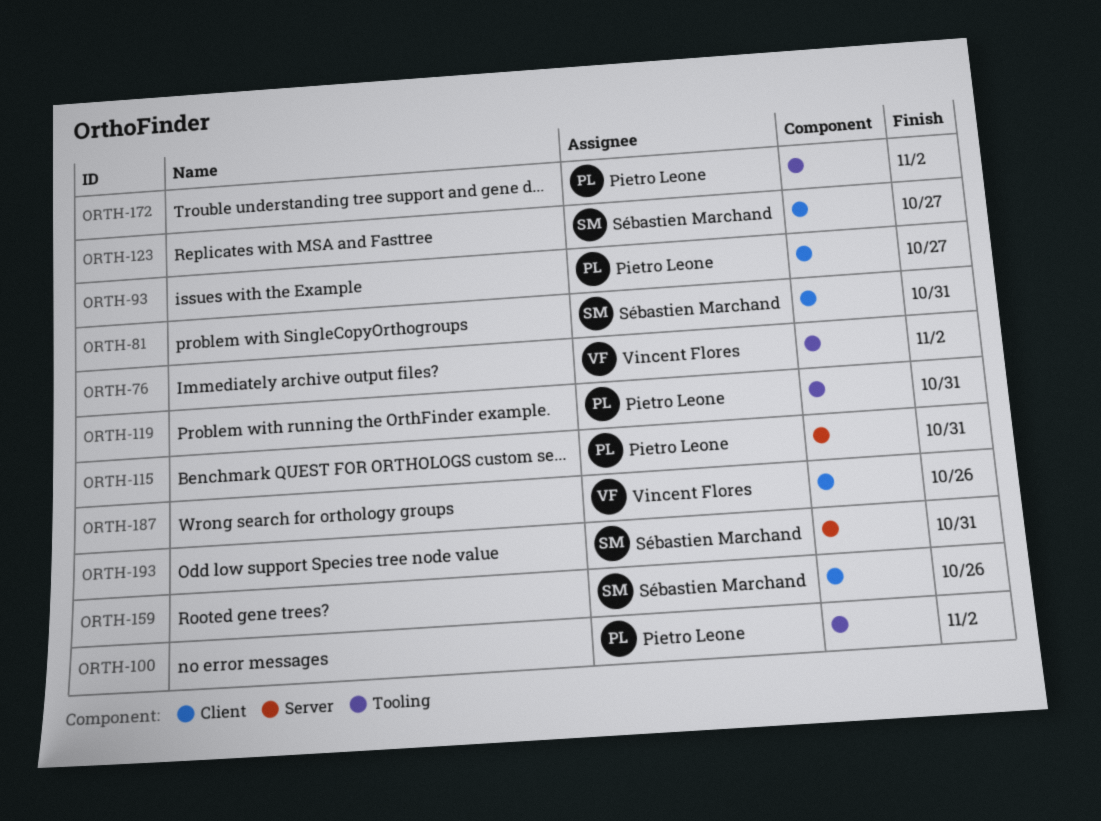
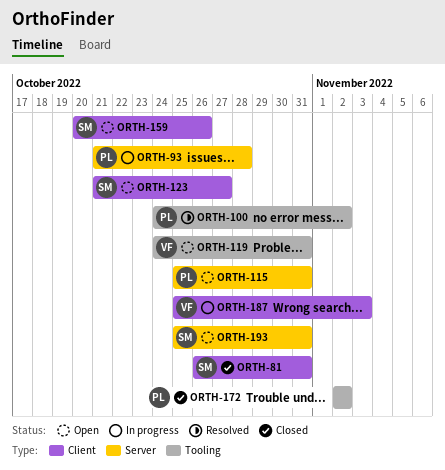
ORTH-76: present -> none
ORTH-93, label: Client -> Server
ORTH-93, due: Oct 27 -> Oct 28
ORTH-119, owner: Pietro Leone -> Vincent Flores
ORTH-187, due: Oct 26 -> Nov 3

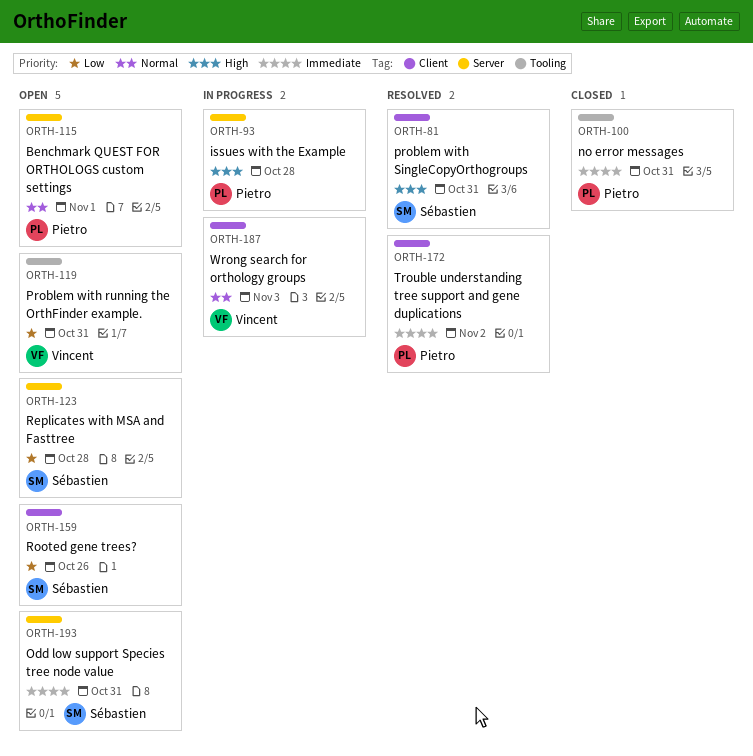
ORTH-81, status: Closed -> Resolved
ORTH-100, status: Resolved -> Closed
ORTH-100, due: Nov 2 -> Oct 31
ORTH-115, due: Oct 31 -> Nov 1
ORTH-123, label: Client -> Server
ORTH-123, due: Oct 27 -> Oct 28
ORTH-172, status: Closed -> Resolved
ORTH-172, label: Tooling -> Client

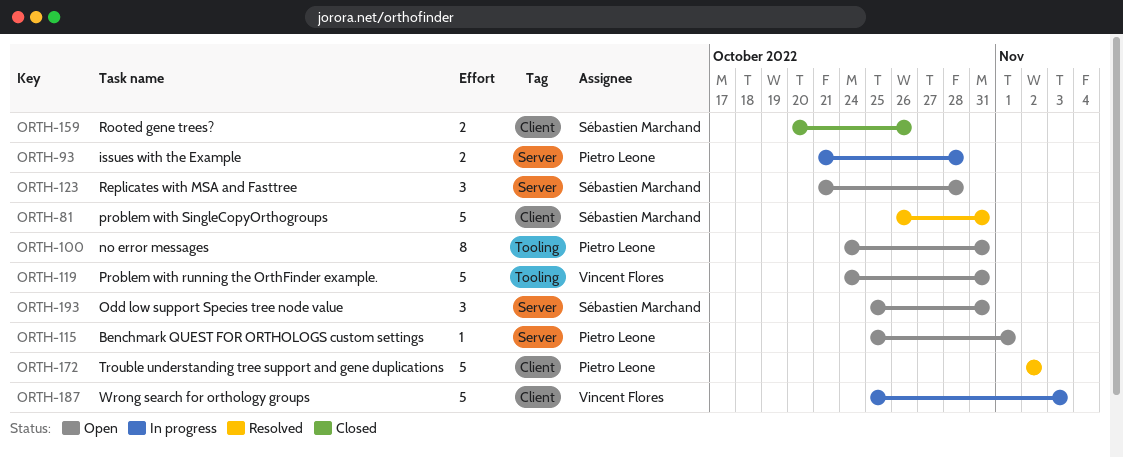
ORTH-100, status: Closed -> Open
ORTH-159, status: Open -> Closed

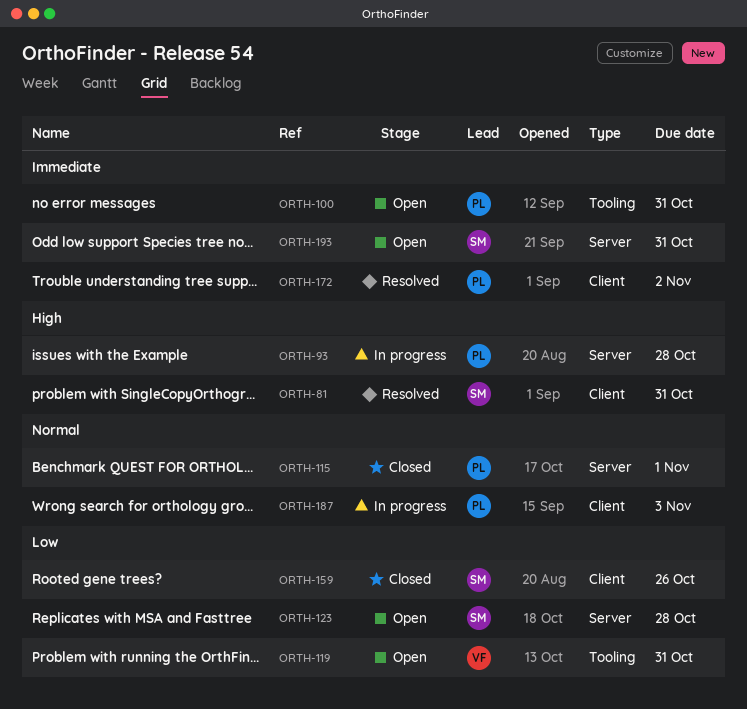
ORTH-115, status: Open -> Closed
ORTH-187, owner: Vincent Flores -> Pietro Leone

